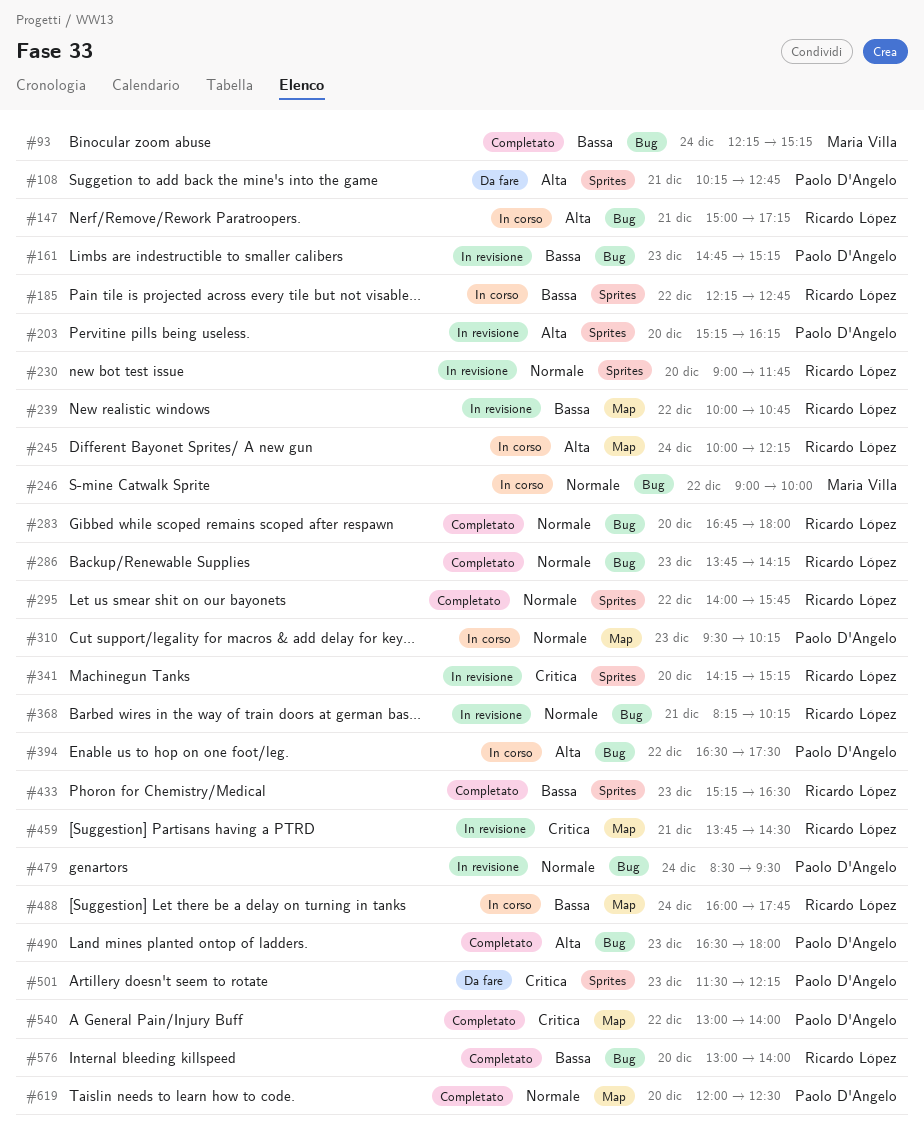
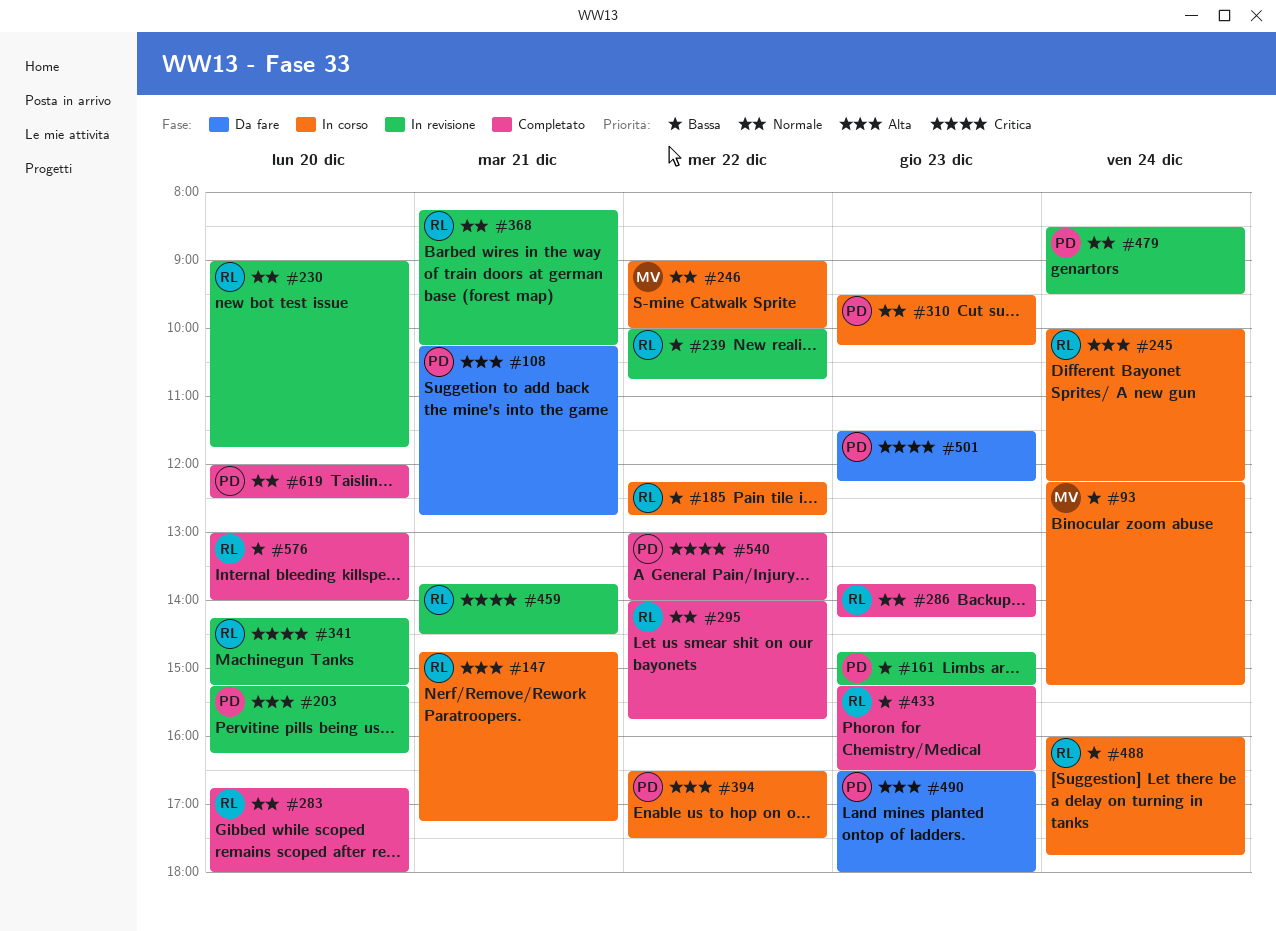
#93, status: Completato -> In corso
#147, begins: 15:00 -> 14:45
#490, status: Completato -> Da fare

